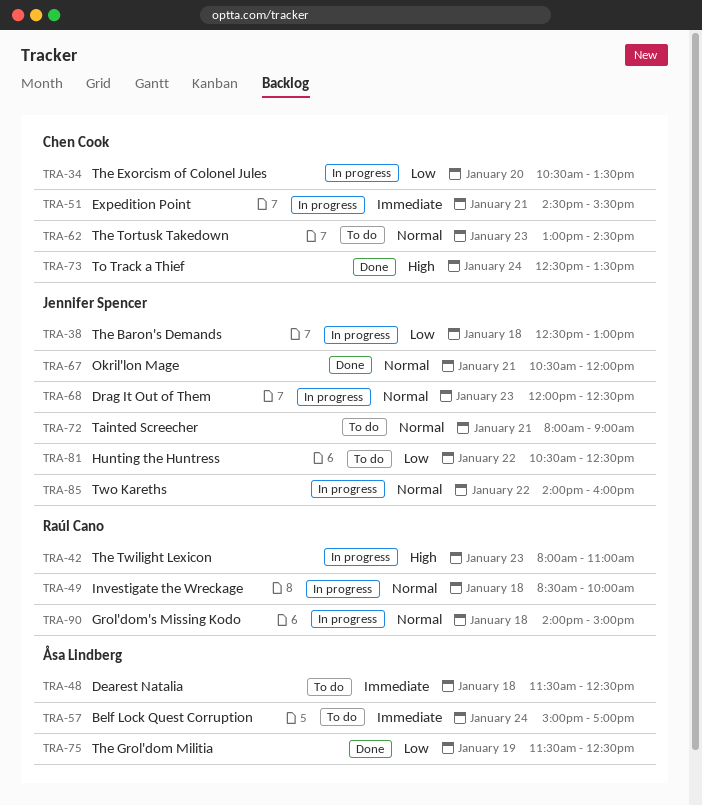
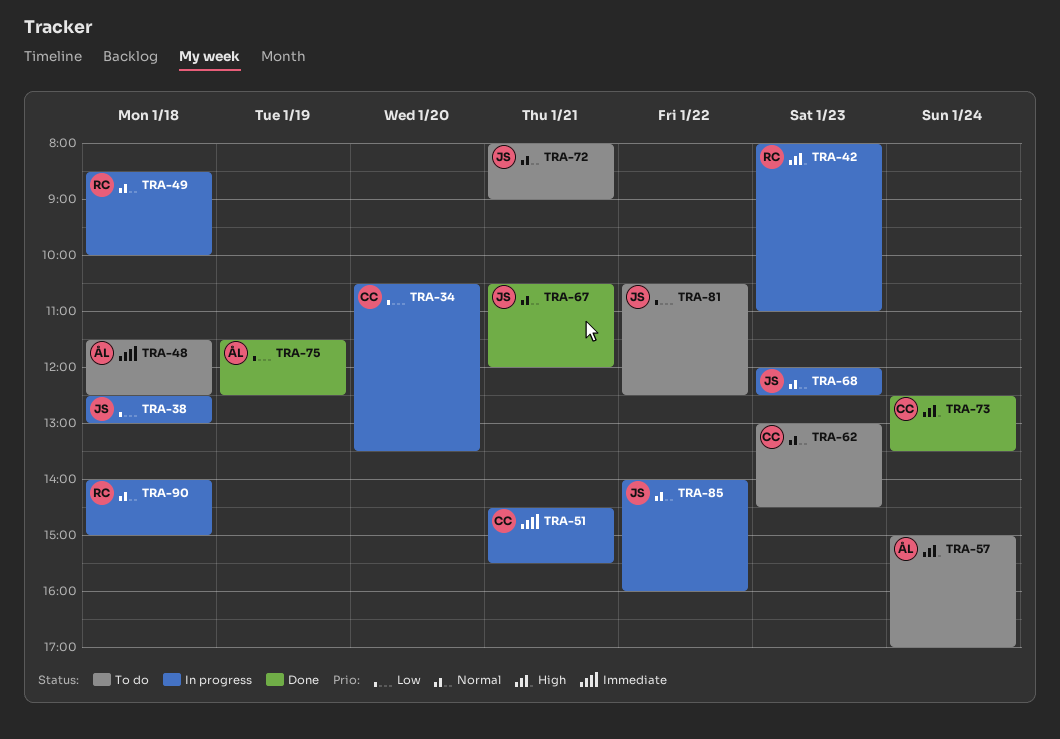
TRA-57, priority: Immediate -> High

